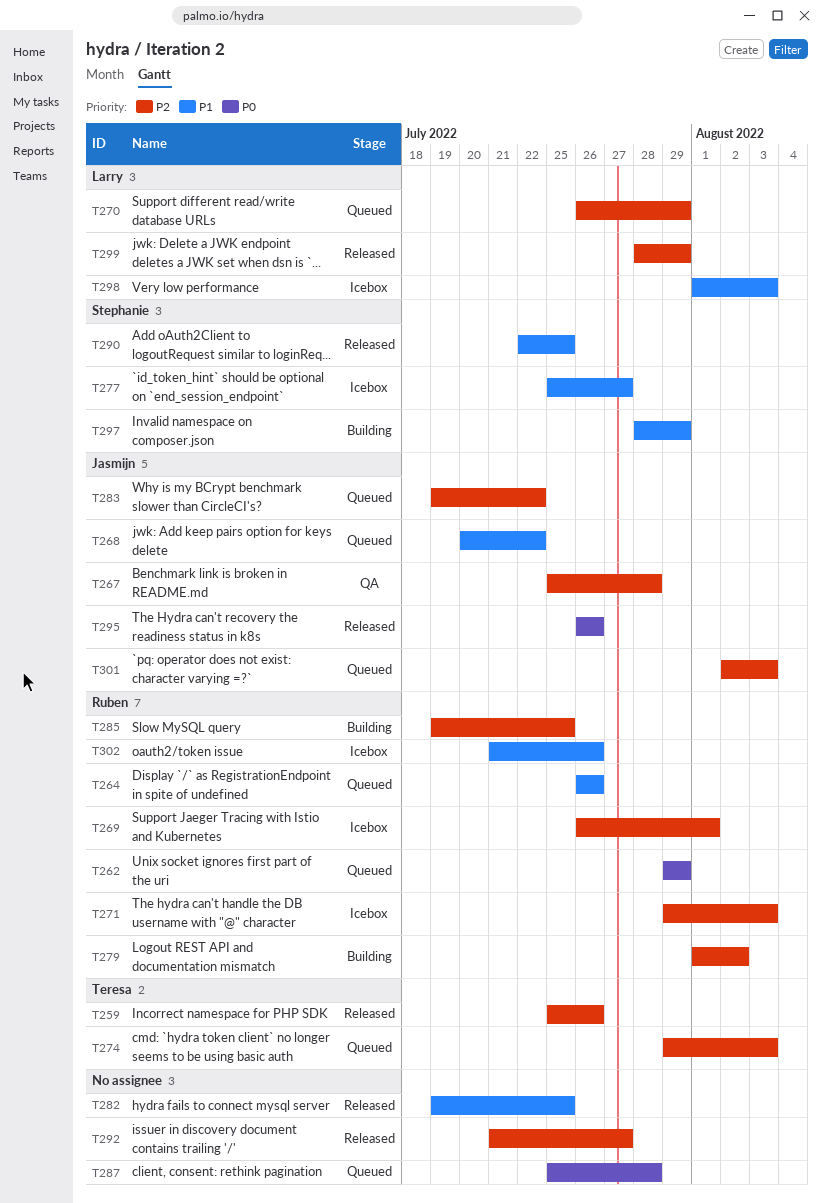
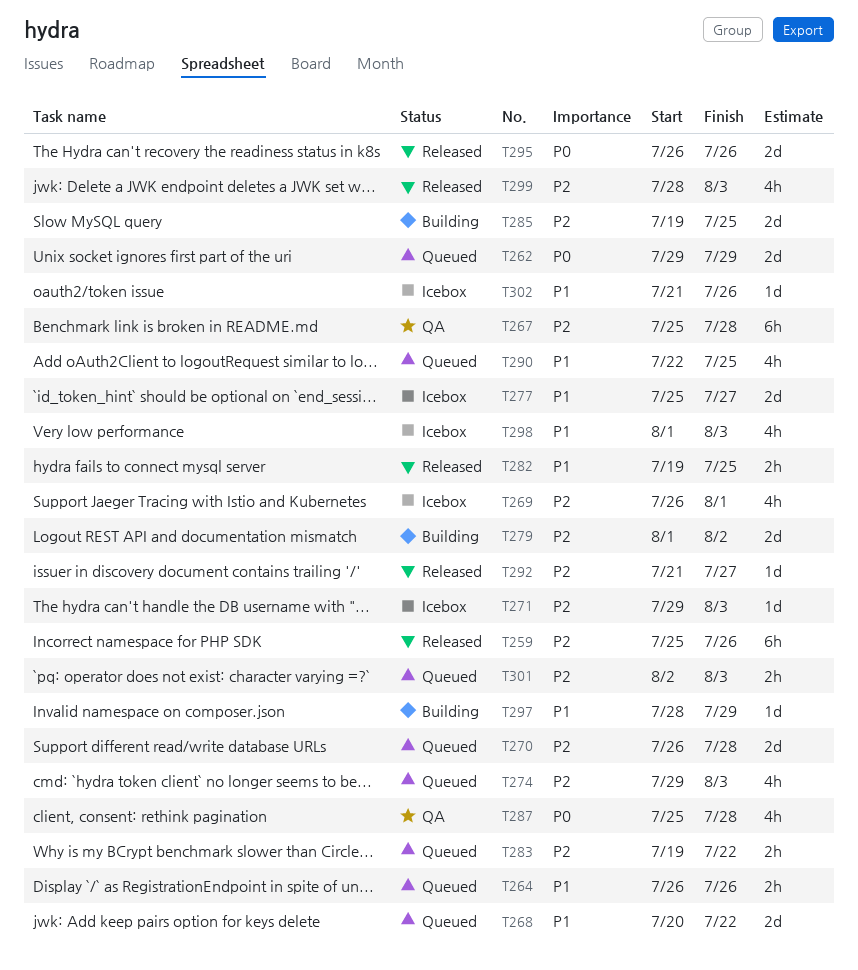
T270, due: Jul 29 -> Jul 28
T287, status: Queued -> QA
T290, status: Released -> Queued
T299, due: Jul 29 -> Aug 3

